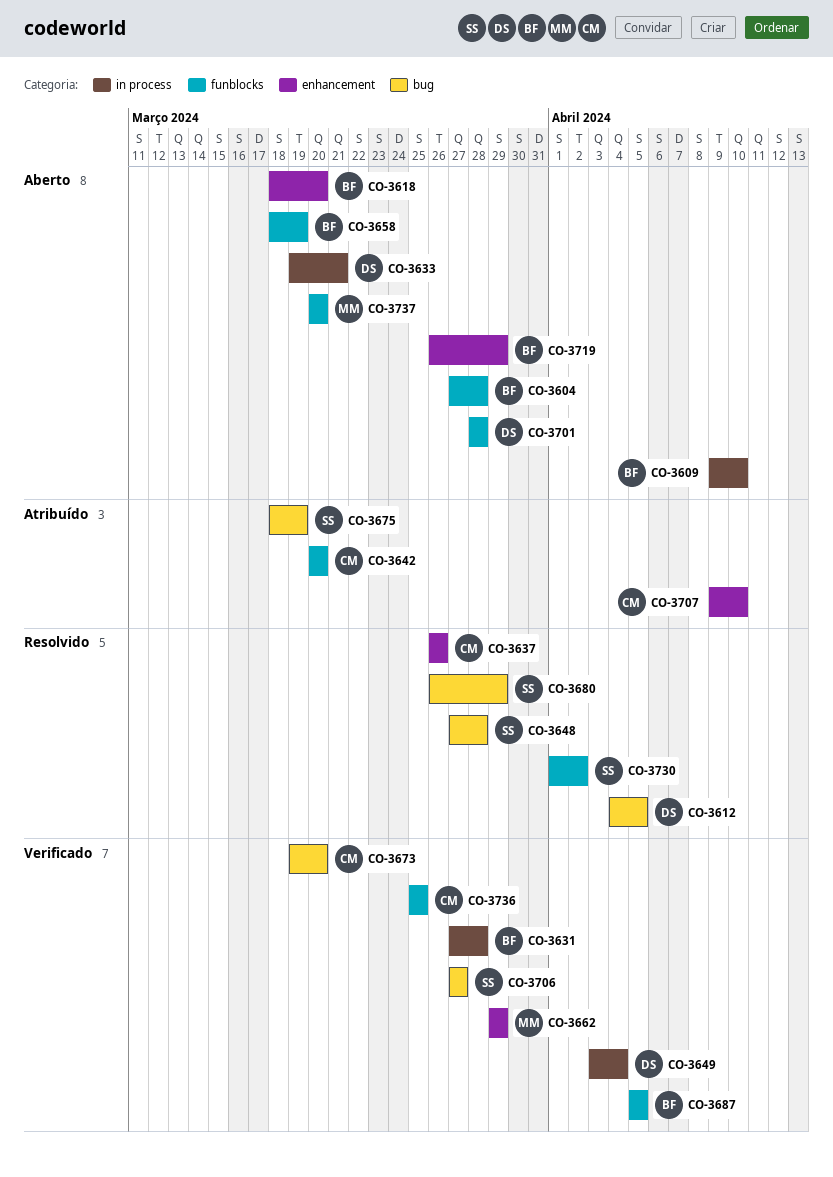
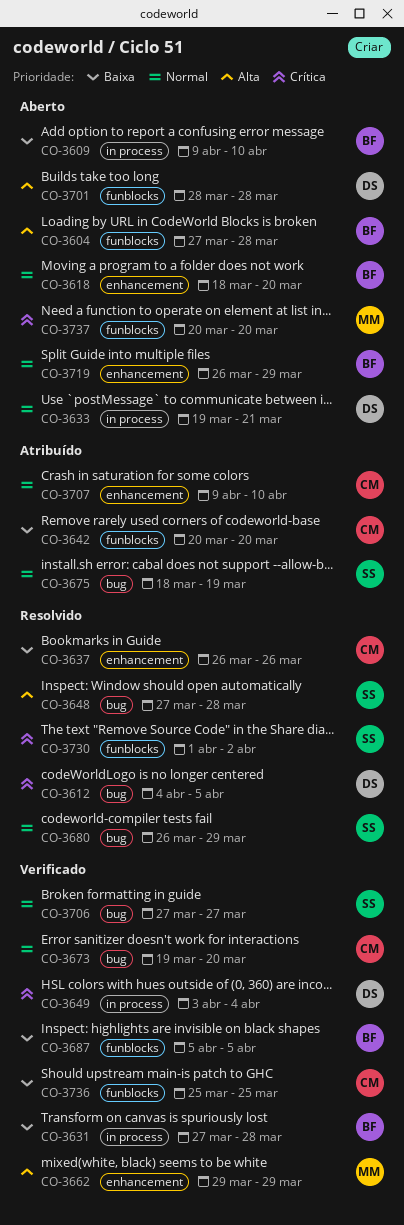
CO-3658: present -> none

